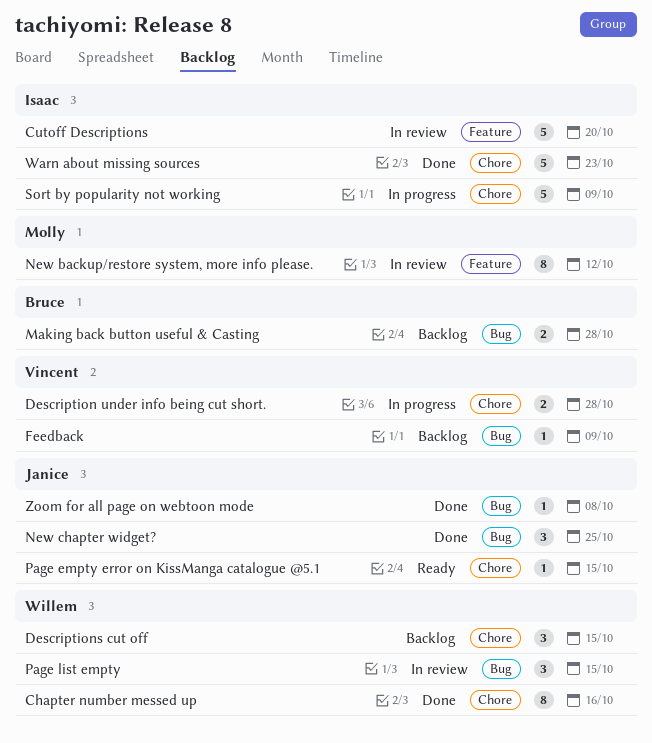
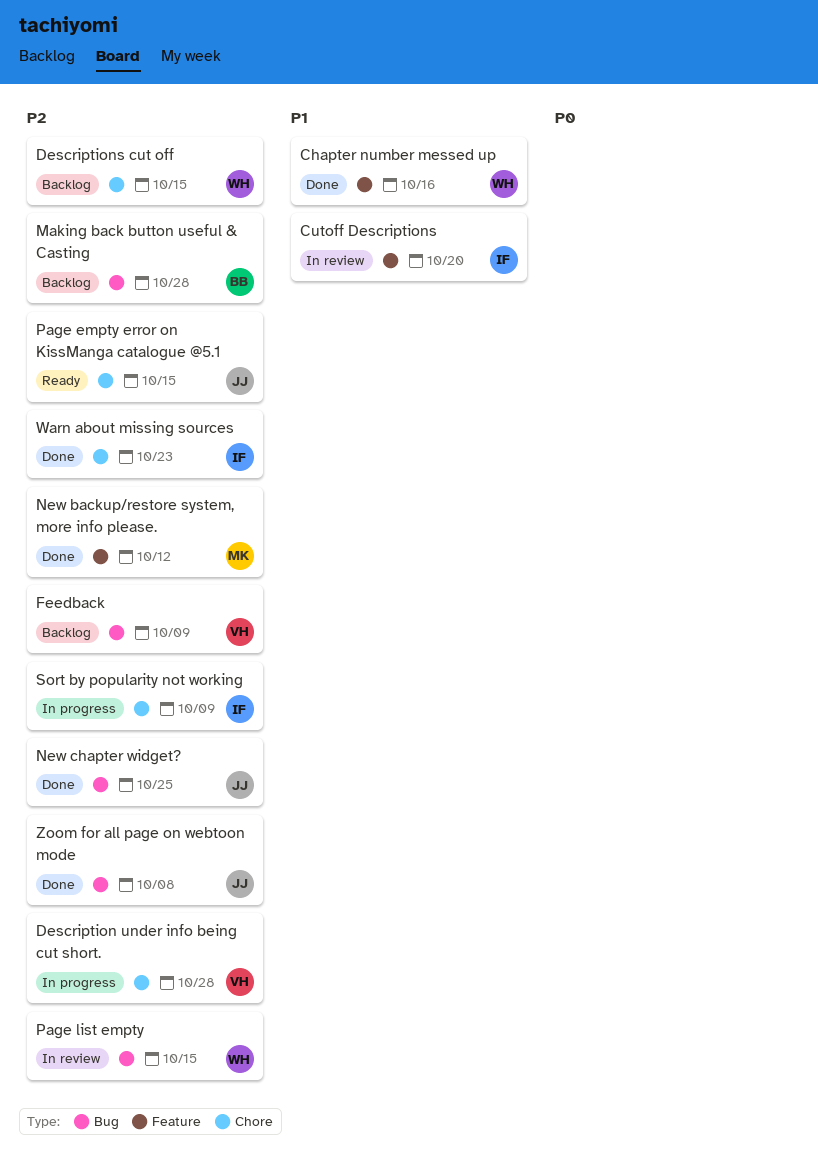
Chapter number messed up, label: Chore -> Feature
New backup/restore system, more info please., status: In review -> Done

